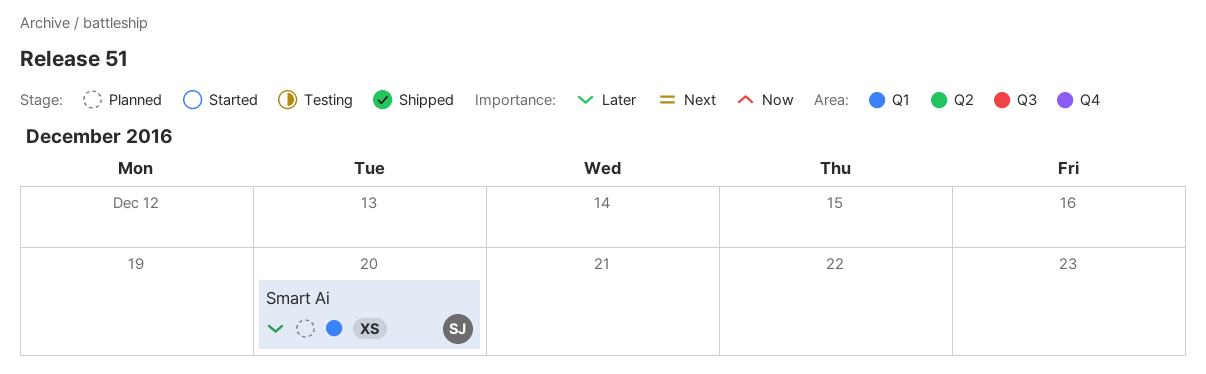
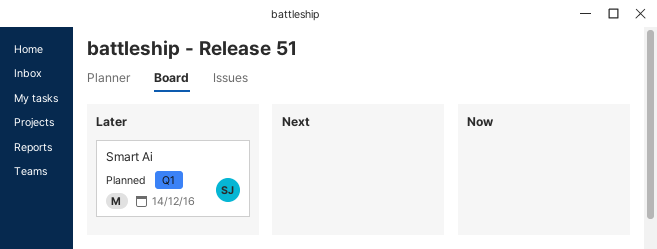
Smart Ai, estimate: XS -> M
Smart Ai, due: Dec 20 -> Dec 14

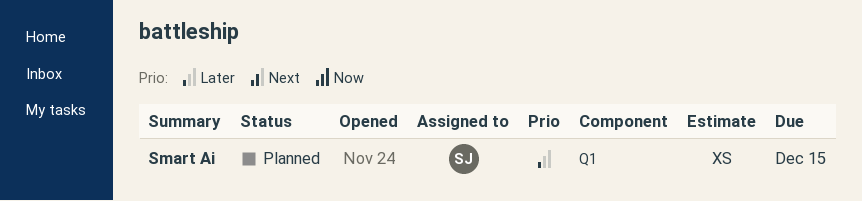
Smart Ai, estimate: M -> XS
Smart Ai, due: Dec 14 -> Dec 15

